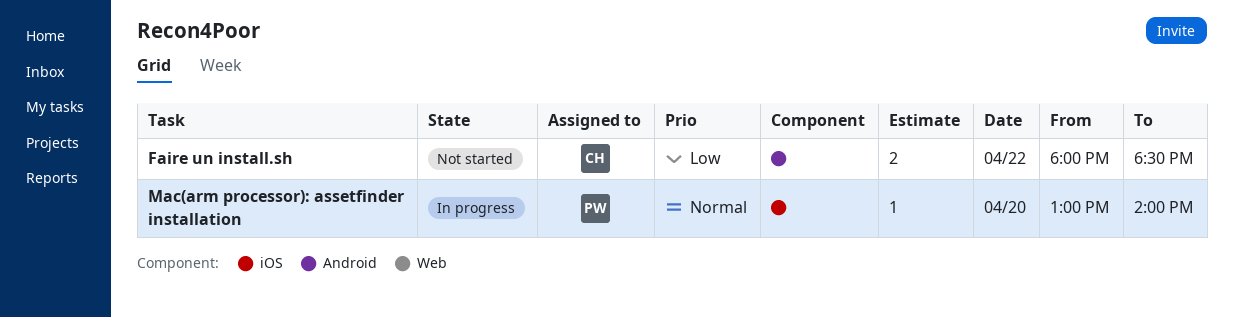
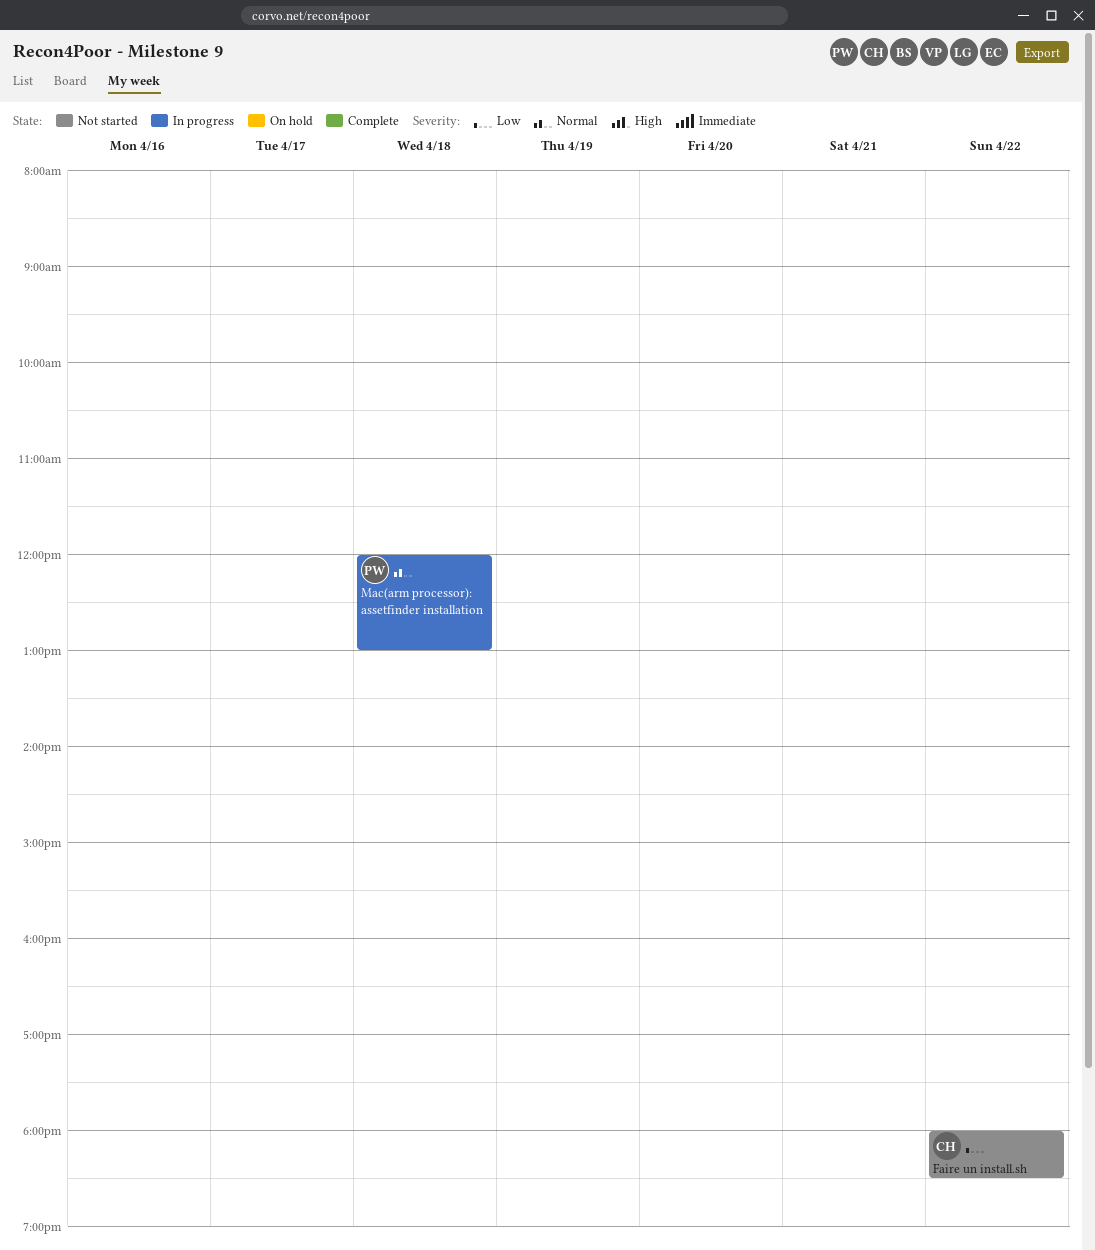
Mac(arm processor): assetfinder installation, day: Apr 20 -> Apr 18
Mac(arm processor): assetfinder installation, begins: 13:00 -> 12:00
Mac(arm processor): assetfinder installation, ends: 14:00 -> 13:00

